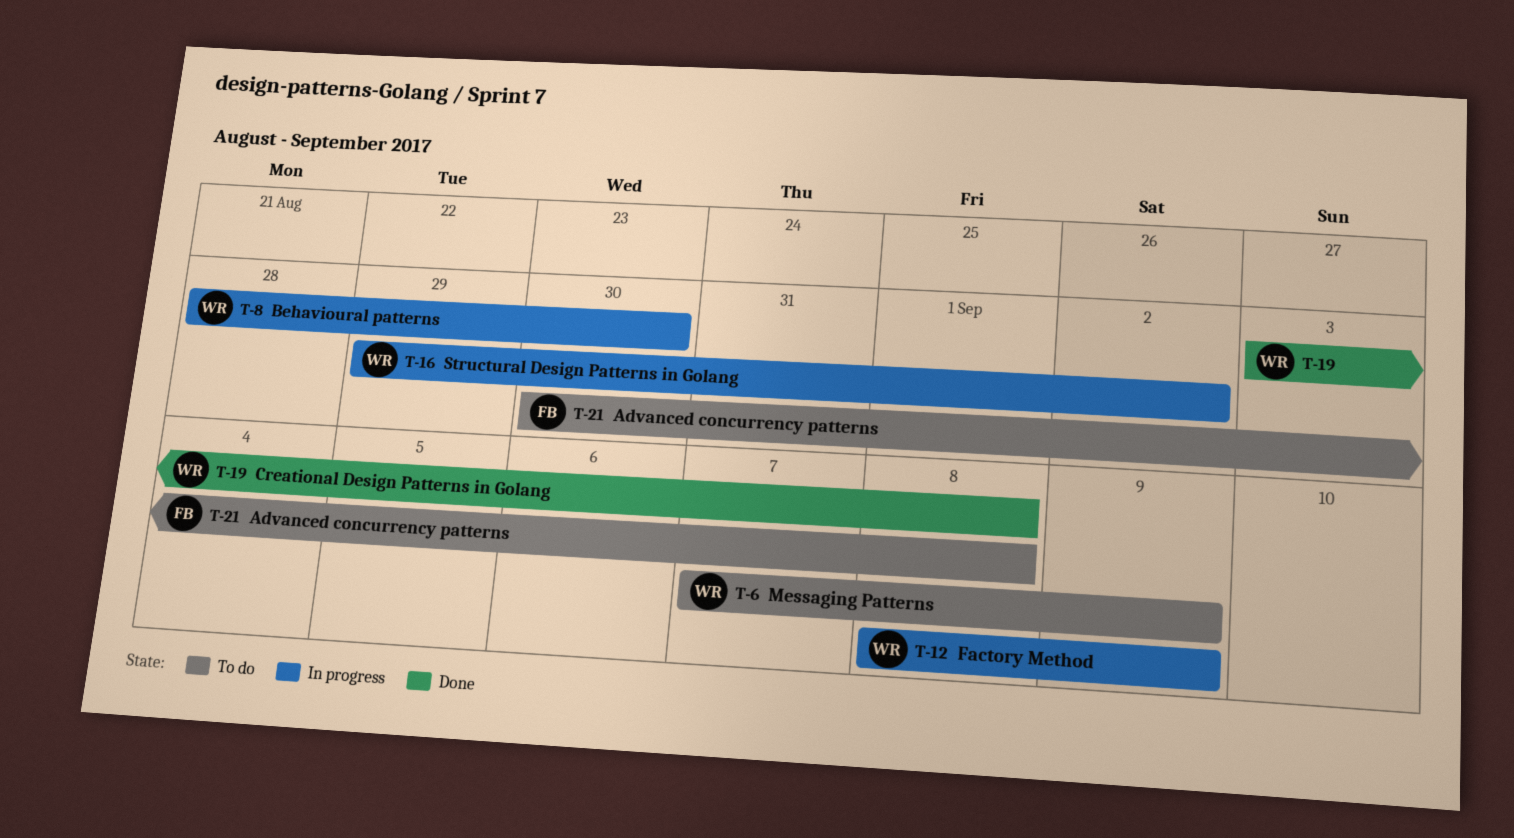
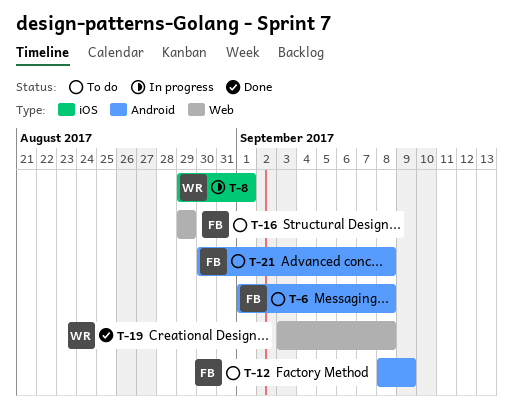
T-6, owner: WR -> FB
T-6, start: Sep 7 -> Sep 1
T-6, due: Sep 9 -> Sep 8
T-8, start: Aug 28 -> Aug 29
T-8, due: Aug 30 -> Sep 1
T-12, status: In progress -> To do
T-12, owner: WR -> FB
T-16, status: In progress -> To do
T-16, owner: WR -> FB
T-16, due: Sep 2 -> Aug 29

